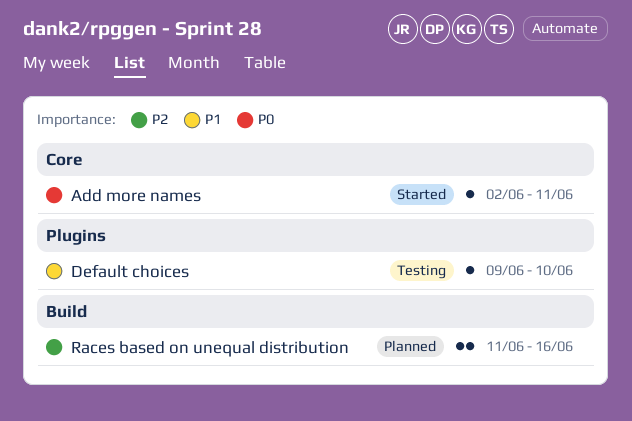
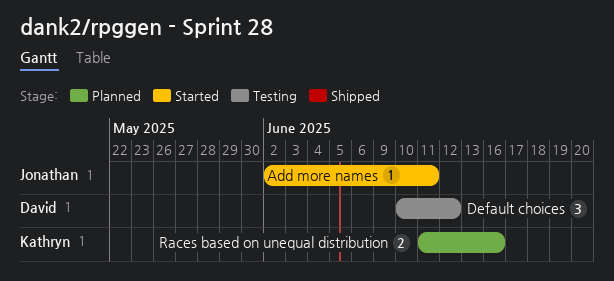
Default choices, estimate: 1 -> 3
Default choices, start: Jun 9 -> Jun 10
Default choices, due: Jun 10 -> Jun 12

